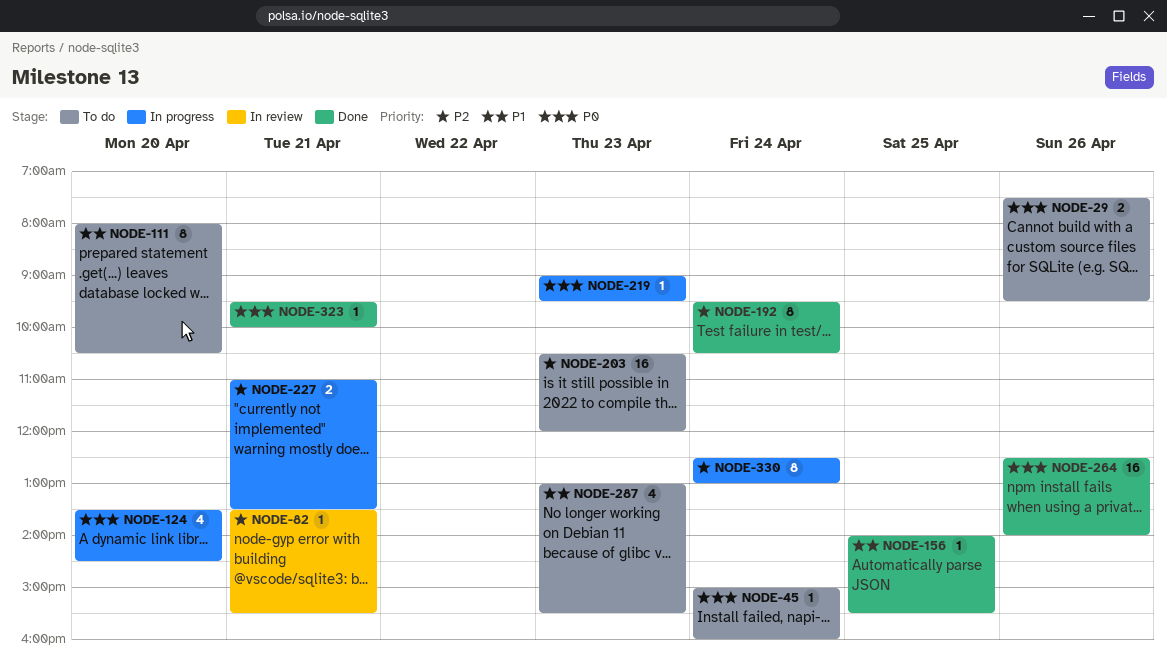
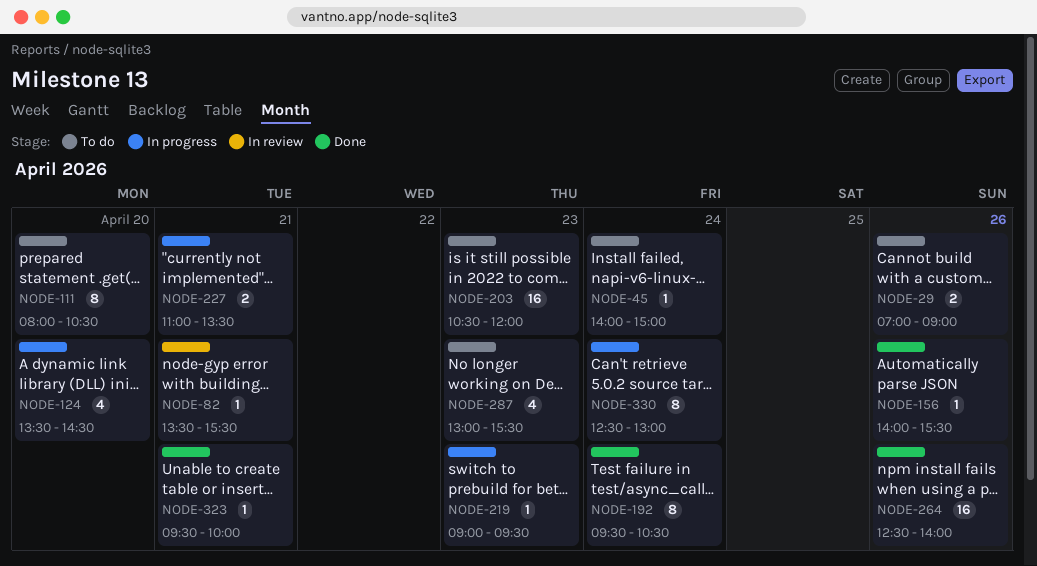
NODE-29, begins: 07:30 -> 07:00
NODE-29, ends: 09:30 -> 09:00
NODE-45, begins: 15:00 -> 14:00
NODE-45, ends: 16:00 -> 15:00
NODE-156, day: Apr 25 -> Apr 26

